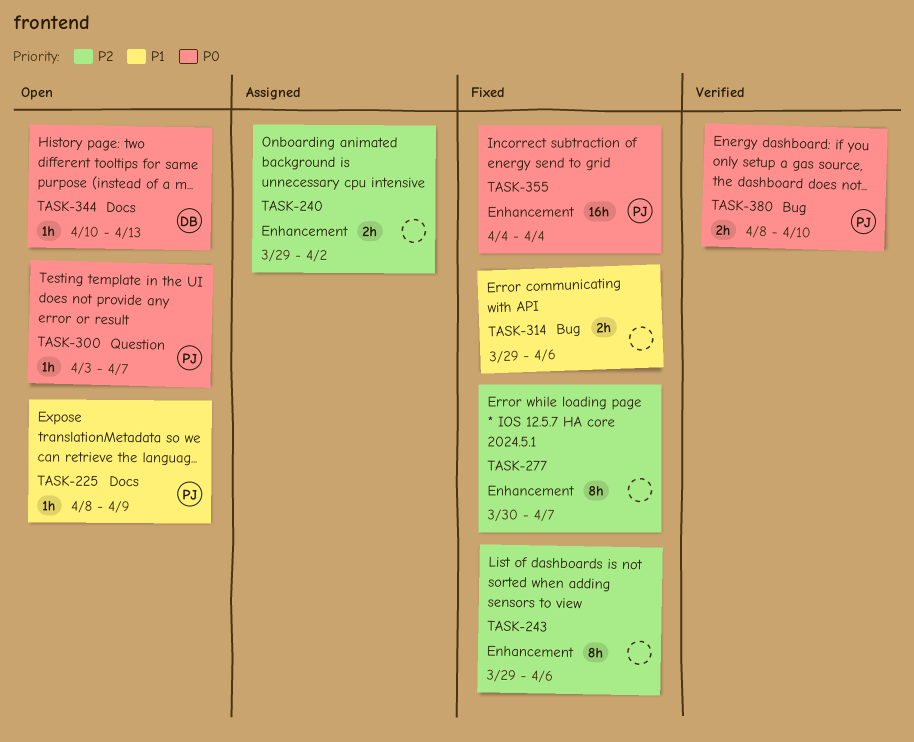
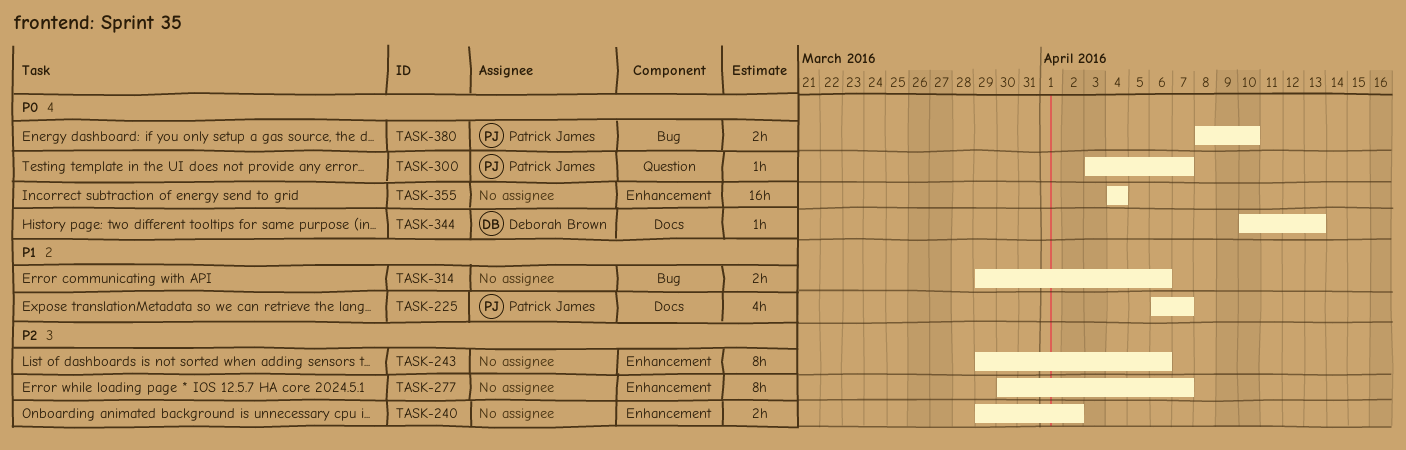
TASK-225, estimate: 1h -> 4h
TASK-225, start: Apr 8 -> Apr 6
TASK-225, due: Apr 9 -> Apr 7
TASK-355, owner: Patrick James -> none

